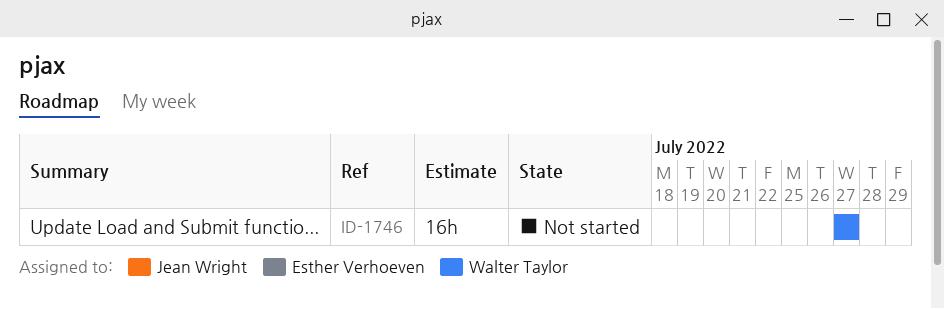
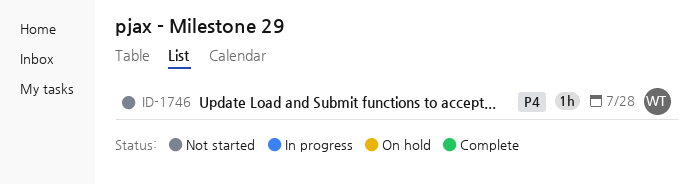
ID-1746, estimate: 16h -> 1h
ID-1746, due: Jul 27 -> Jul 28

